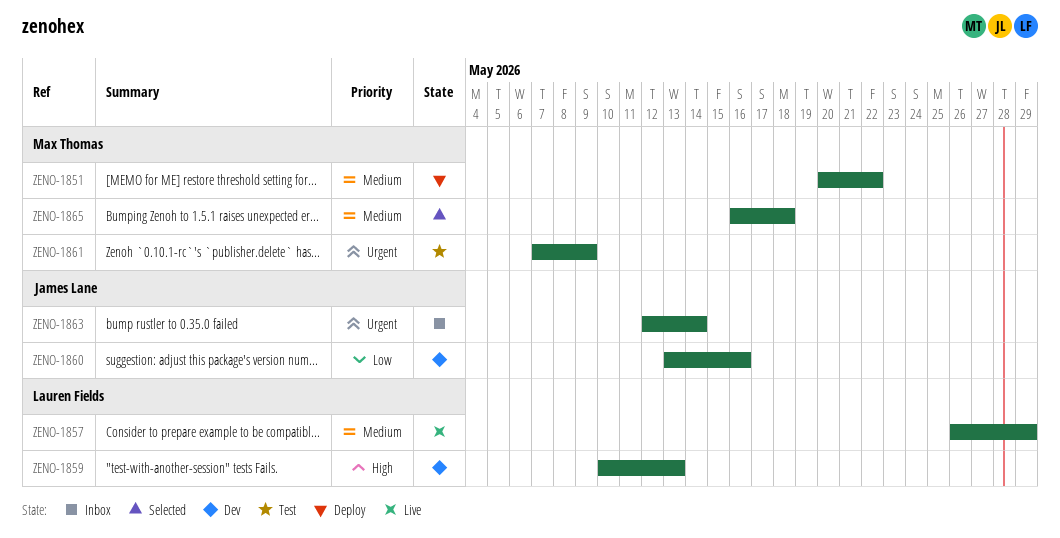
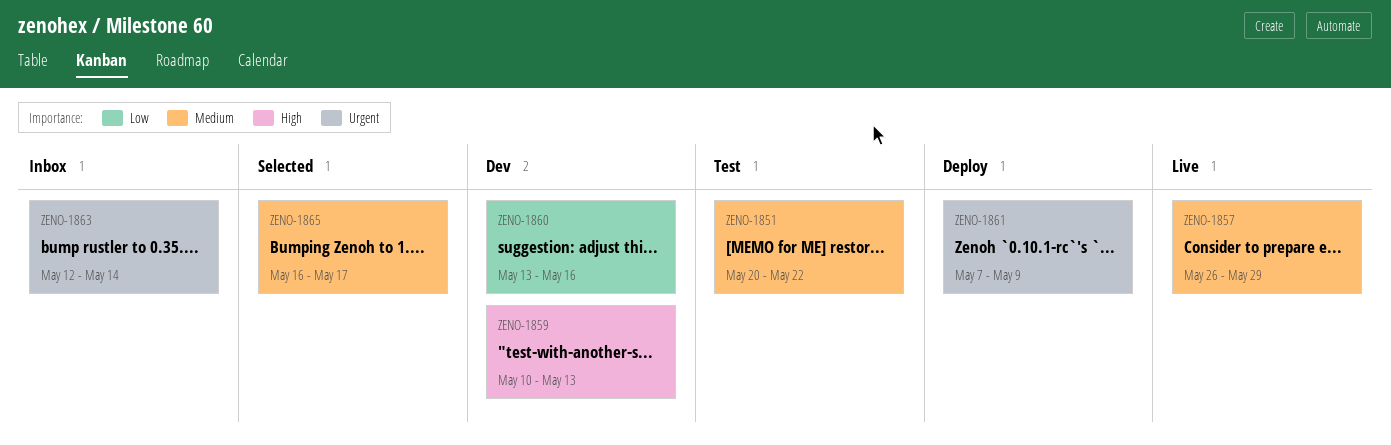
ZENO-1851, status: Deploy -> Test
ZENO-1861, status: Test -> Deploy
ZENO-1865, due: May 18 -> May 17

